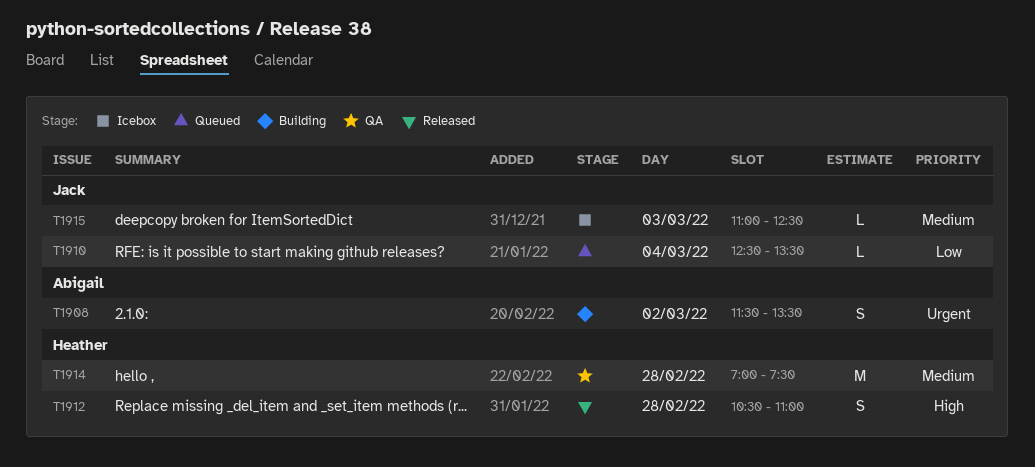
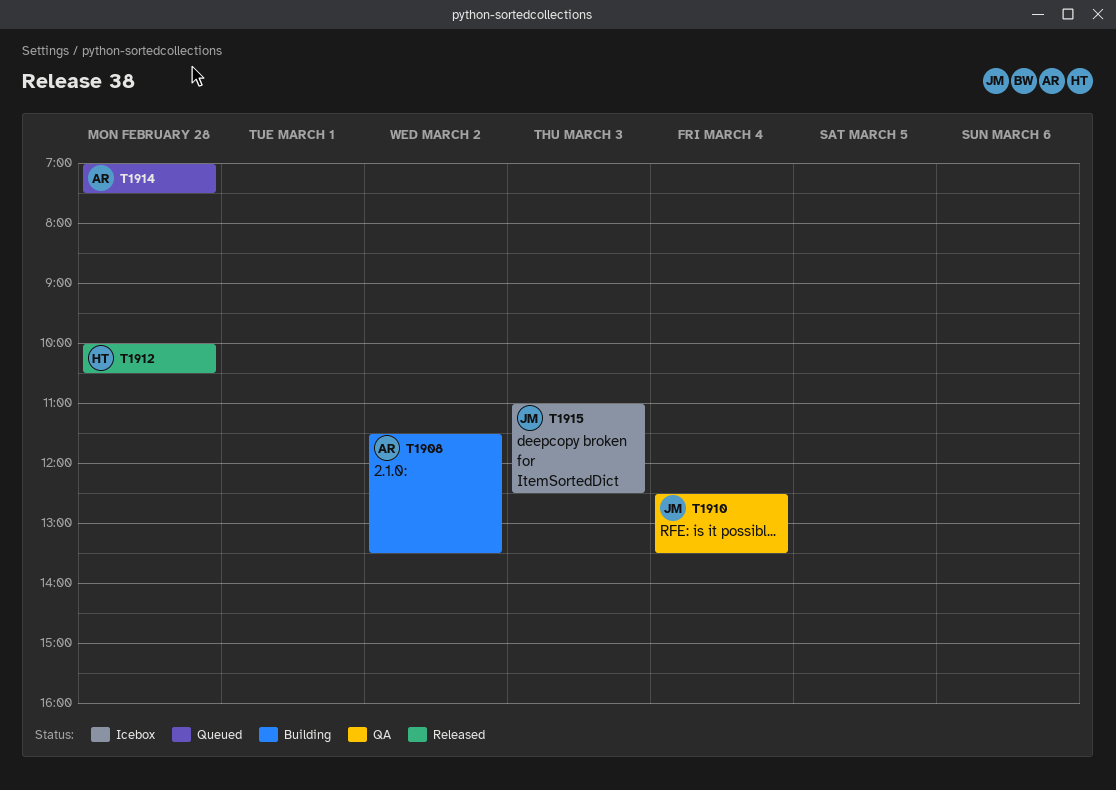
T1910, status: Queued -> QA
T1912, begins: 10:30 -> 10:00
T1912, ends: 11:00 -> 10:30
T1914, status: QA -> Queued
T1914, owner: Heather -> Abigail

